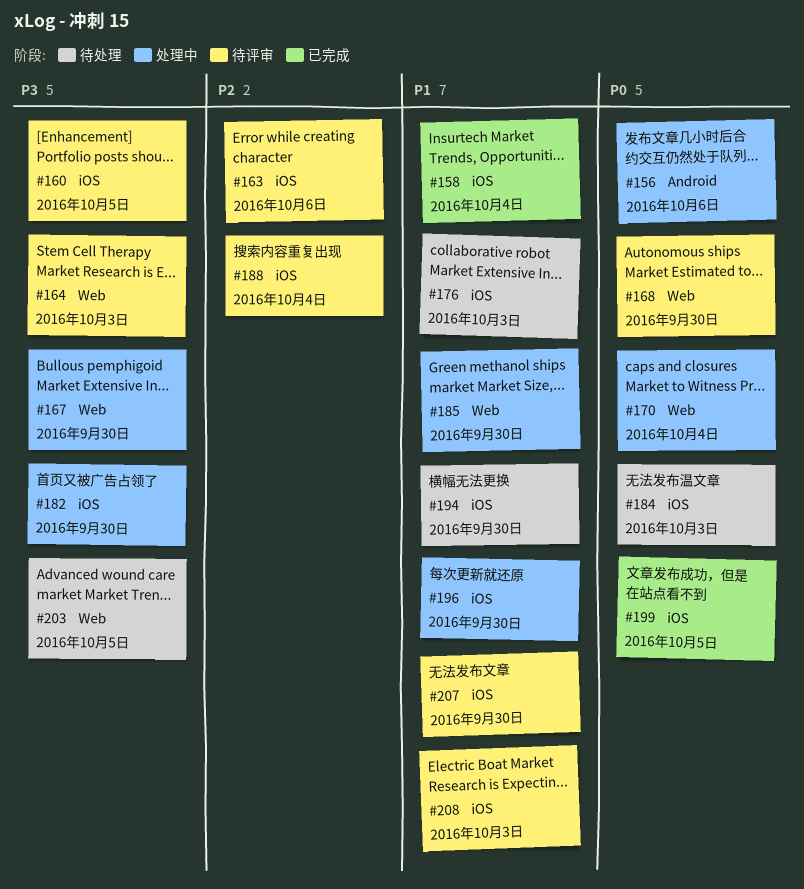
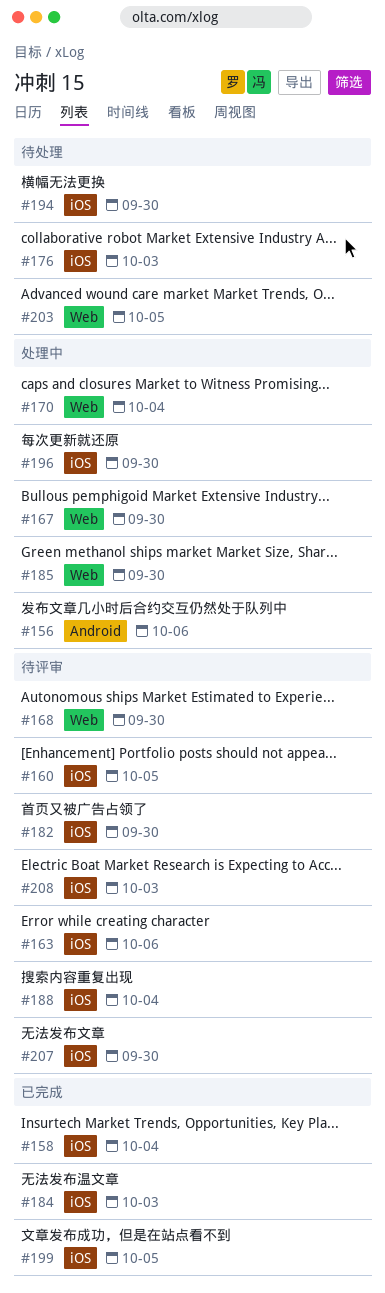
#164: present -> none
#182, status: 处理中 -> 待评审
#184, status: 待处理 -> 已完成

